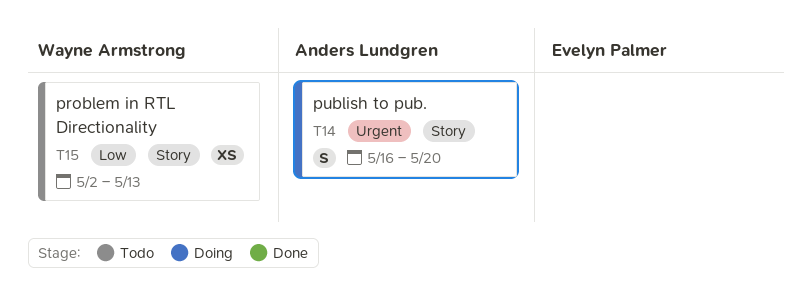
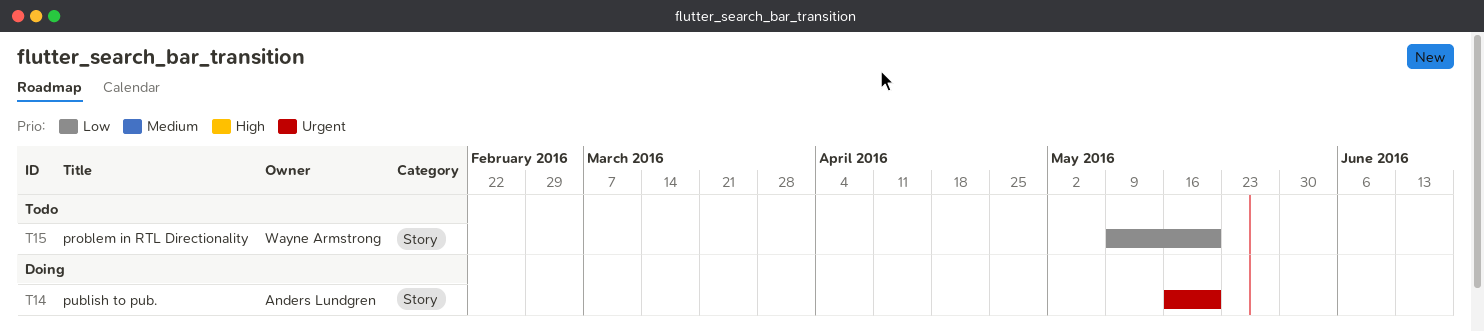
T15, start: May 2 -> May 9
T15, due: May 13 -> May 20

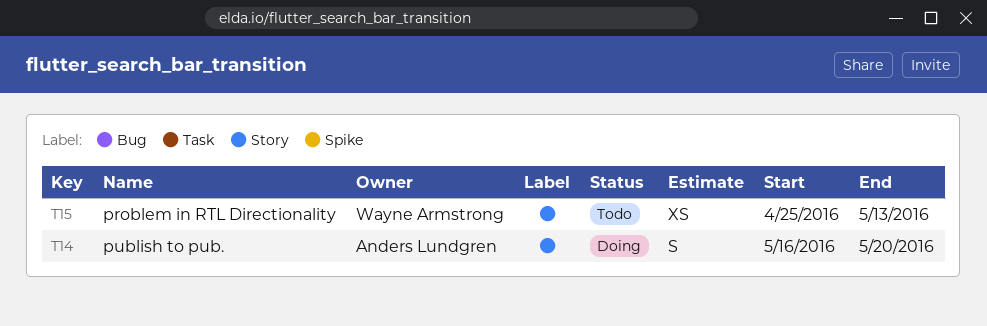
T15, start: May 9 -> Apr 25
T15, due: May 20 -> May 13

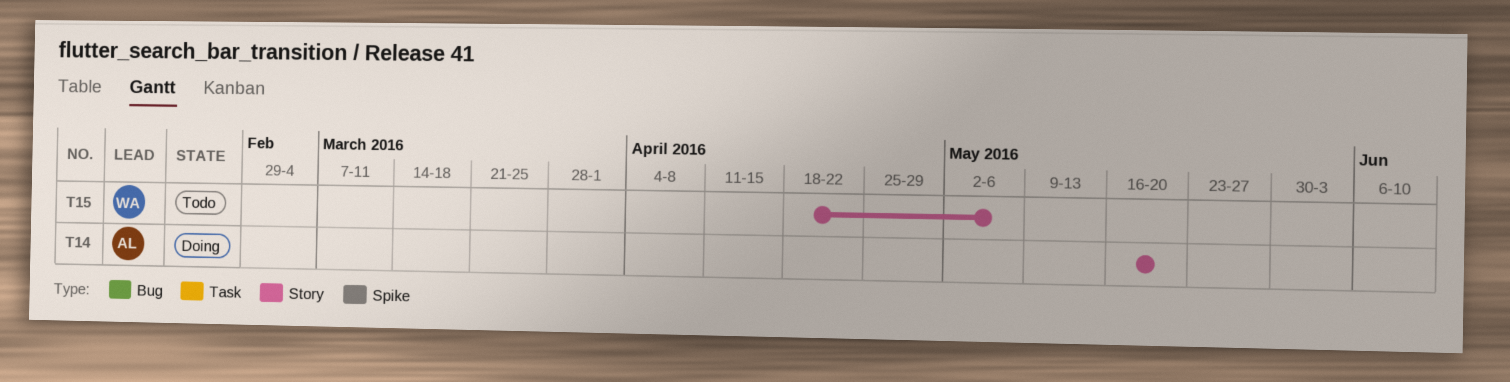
T15, start: Apr 25 -> Apr 18
T15, due: May 13 -> May 6

